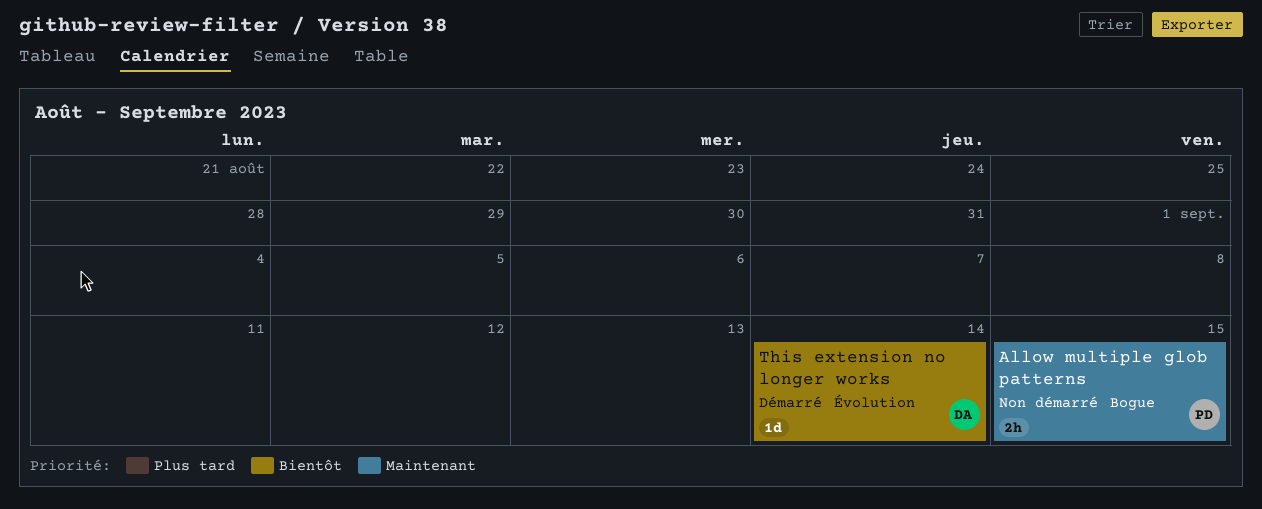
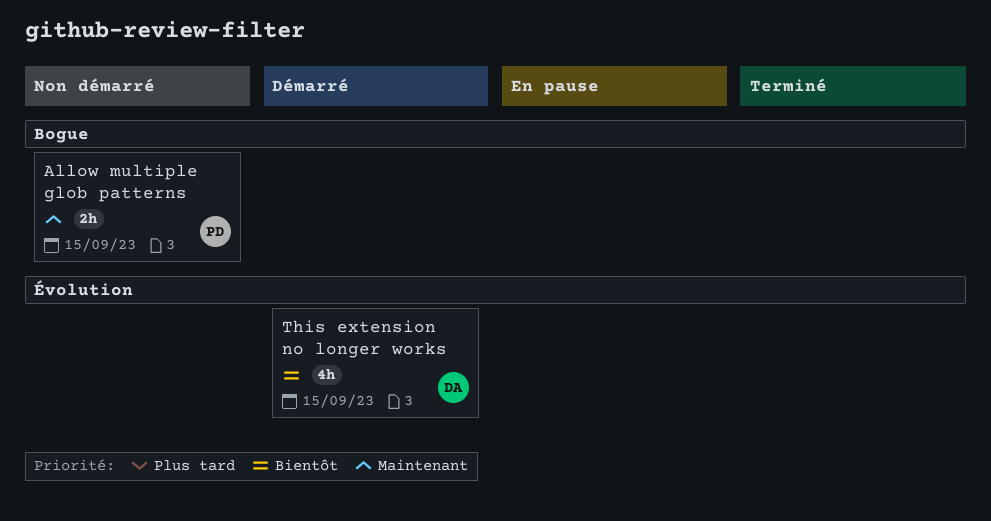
This extension no longer works, estimate: 1d -> 4h
This extension no longer works, due: Sep 14 -> Sep 15

